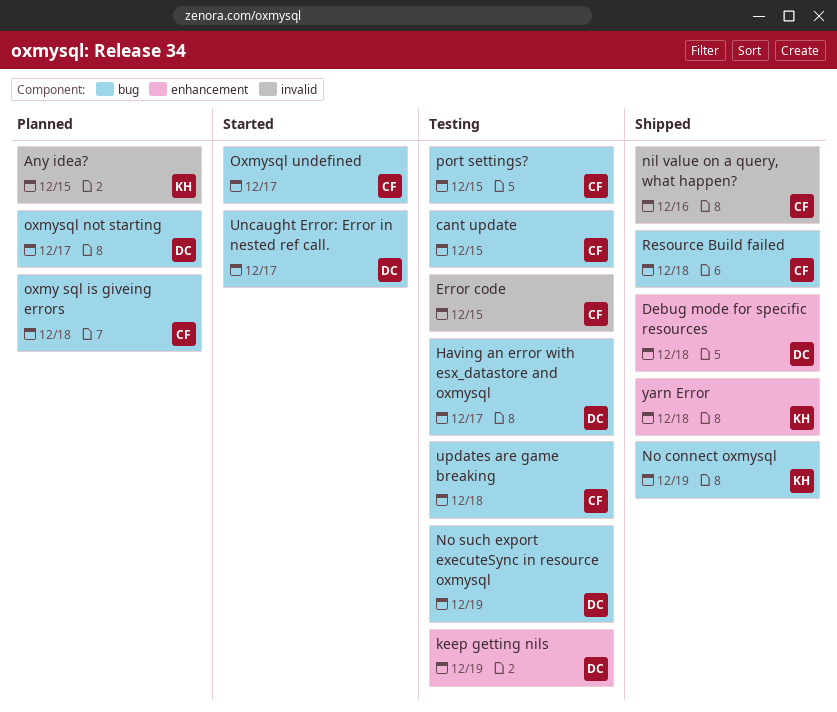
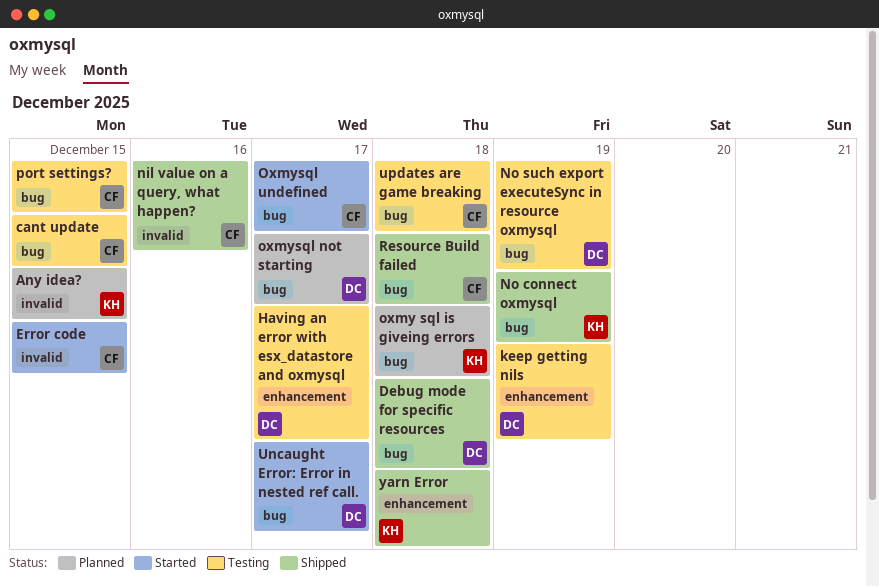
Debug mode for specific resources, label: enhancement -> bug
Error code, status: Testing -> Started
Having an error with esx_datastore and oxmysql, label: bug -> enhancement
oxmy sql is giveing errors, owner: CF -> KH

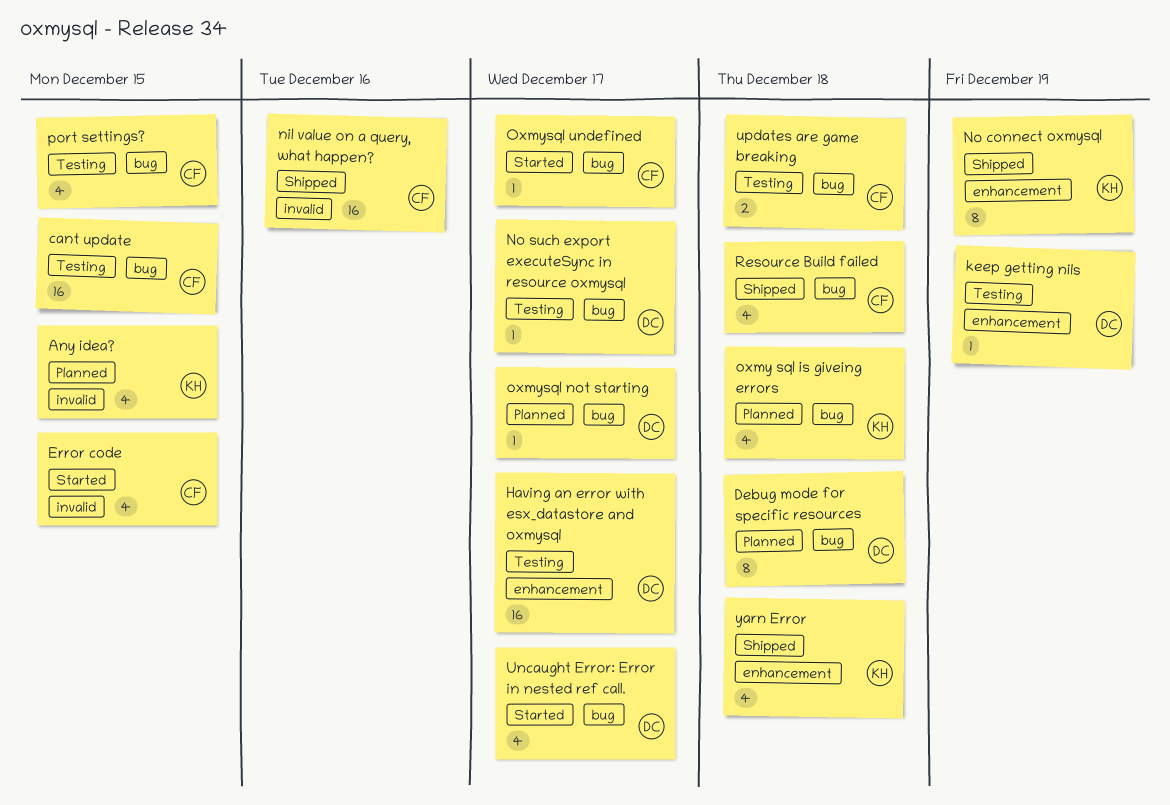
Debug mode for specific resources, status: Shipped -> Planned
No connect oxmysql, label: bug -> enhancement
No such export executeSync in resource oxmysql, due: Dec 19 -> Dec 17

